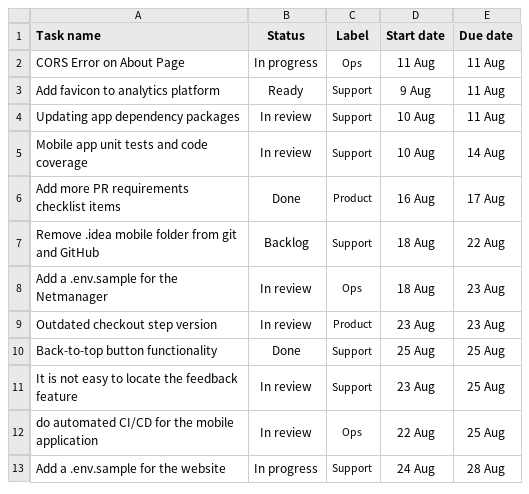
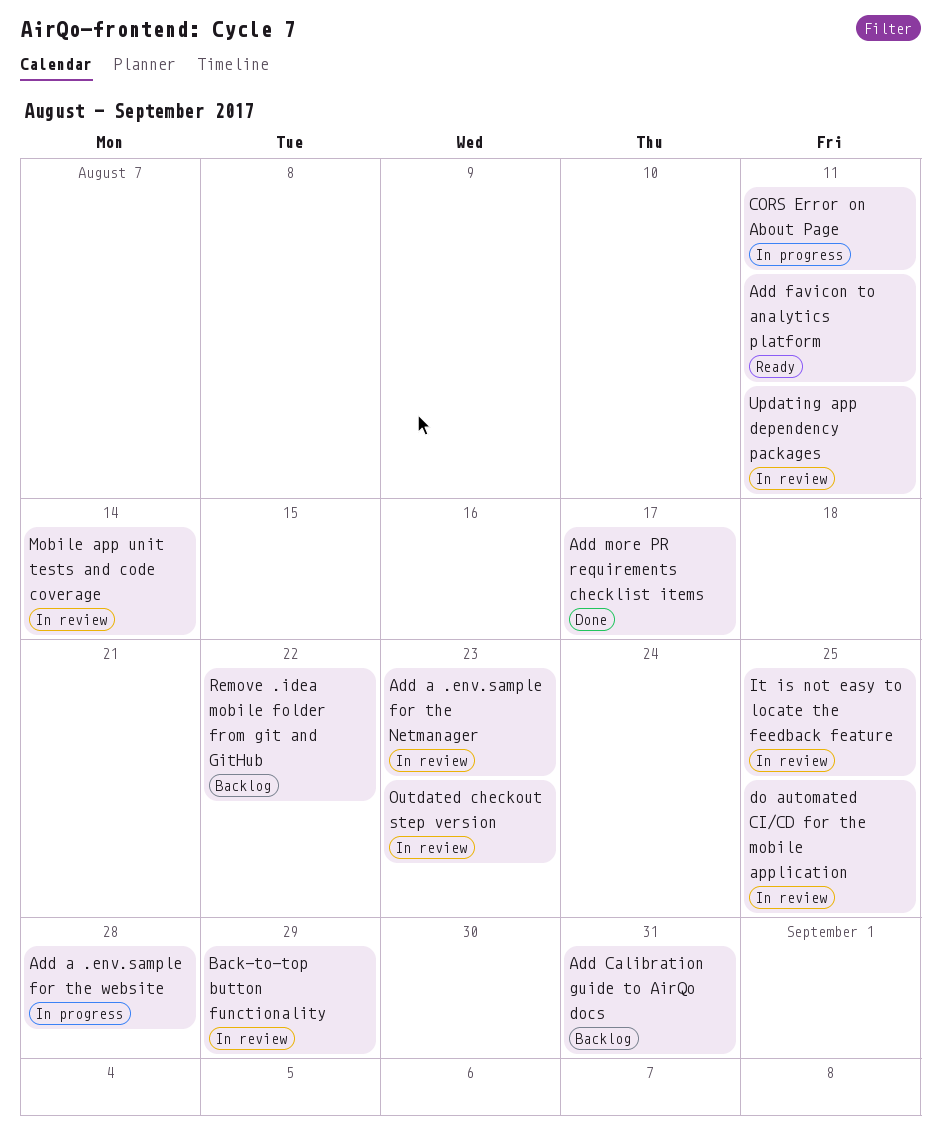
Add Calibration guide to AirQo docs: none -> present
Back-to-top button functionality, status: Done -> In review
Back-to-top button functionality, due: Aug 25 -> Aug 29

